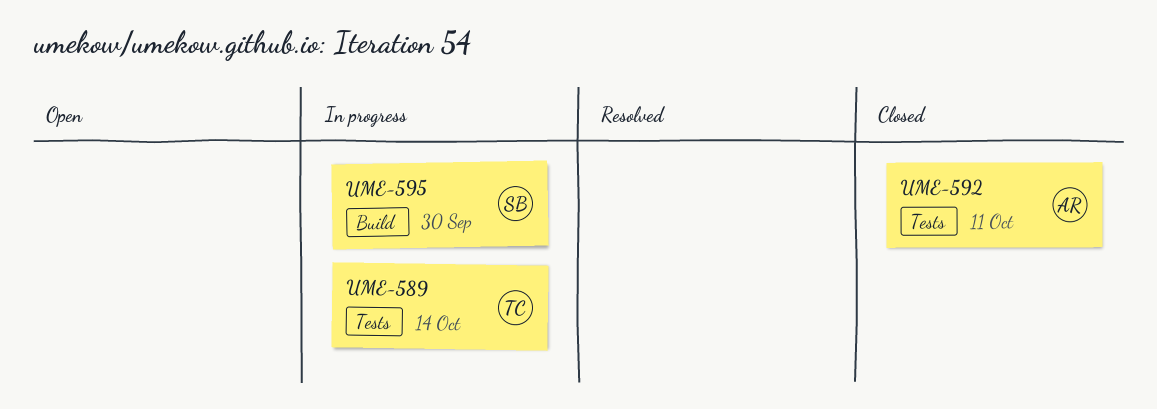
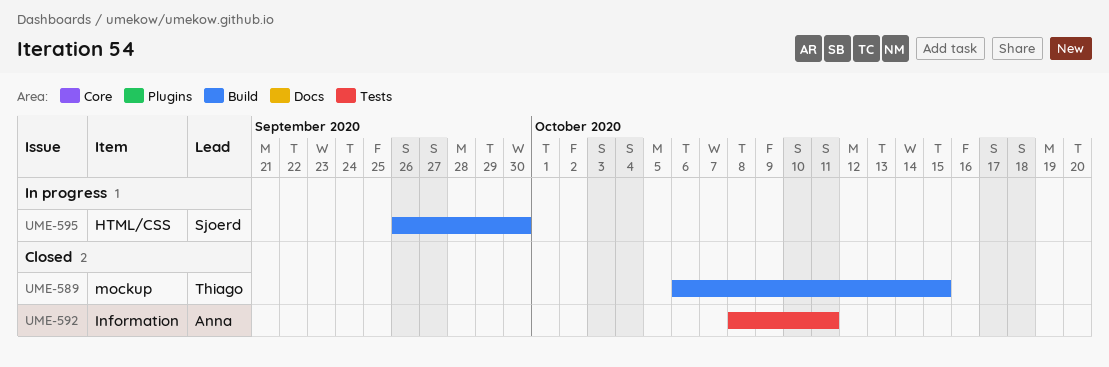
UME-589, status: In progress -> Closed
UME-589, label: Tests -> Build
UME-589, due: Oct 14 -> Oct 15

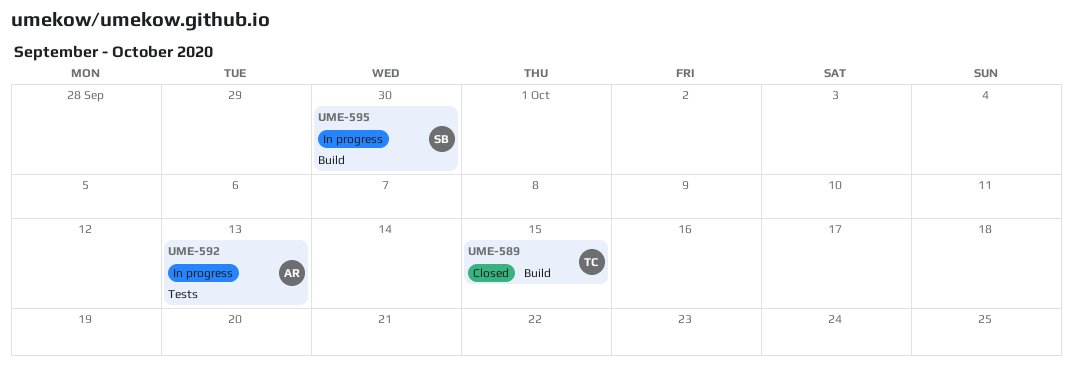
UME-592, status: Closed -> In progress
UME-592, due: Oct 11 -> Oct 13

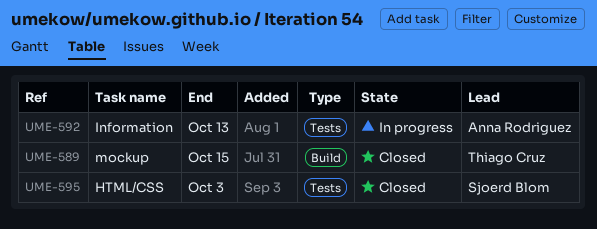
UME-595, status: In progress -> Closed
UME-595, label: Build -> Tests
UME-595, due: Sep 30 -> Oct 3

